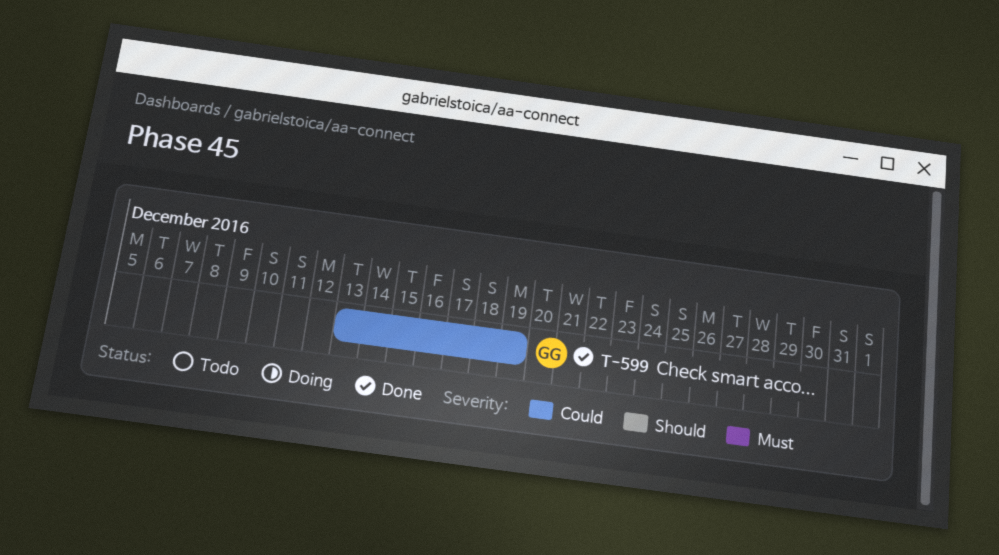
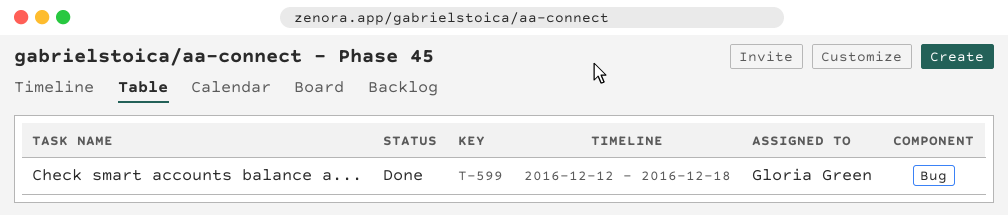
T-599, start: Dec 13 -> Dec 12
T-599, due: Dec 19 -> Dec 18

